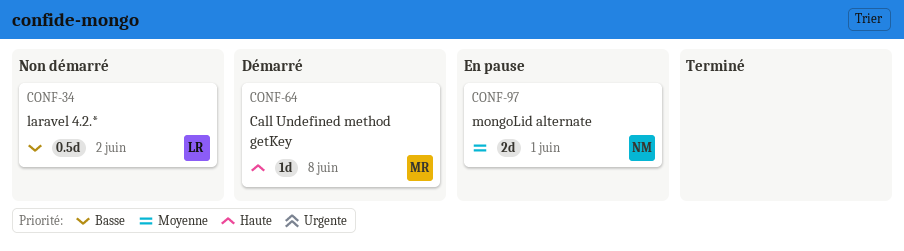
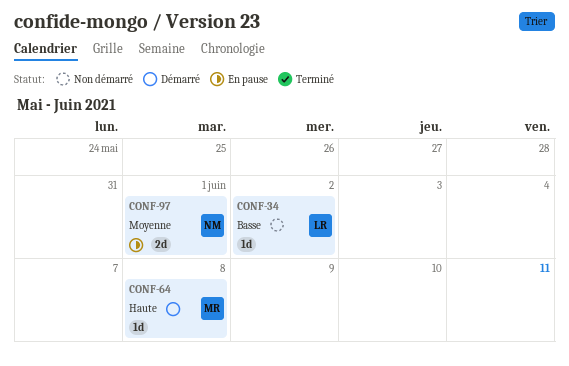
CONF-34, estimate: 0.5d -> 1d

